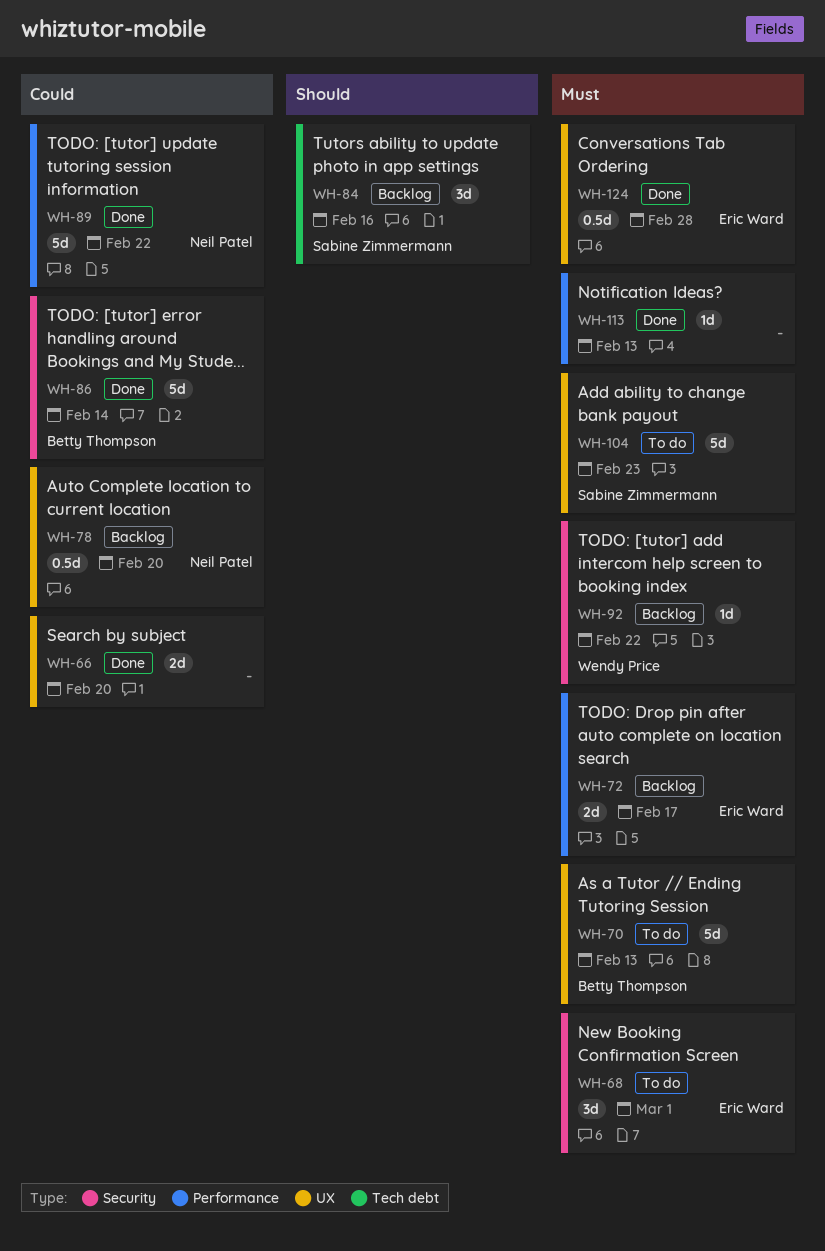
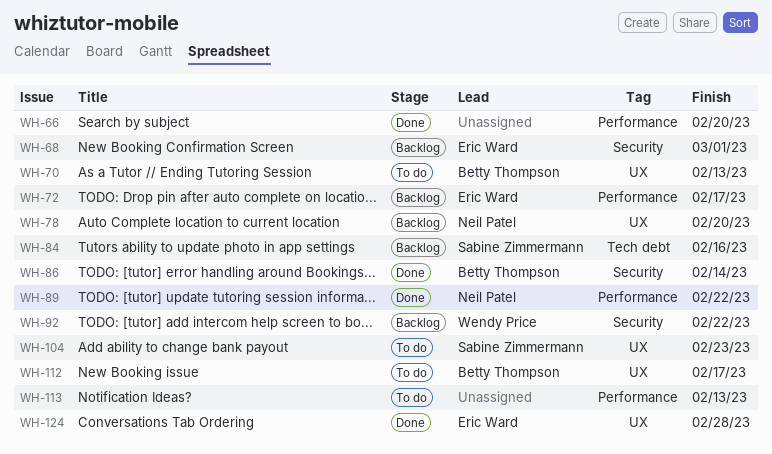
WH-66, label: UX -> Performance
WH-68, status: To do -> Backlog
WH-112: none -> present
WH-113, status: Done -> To do

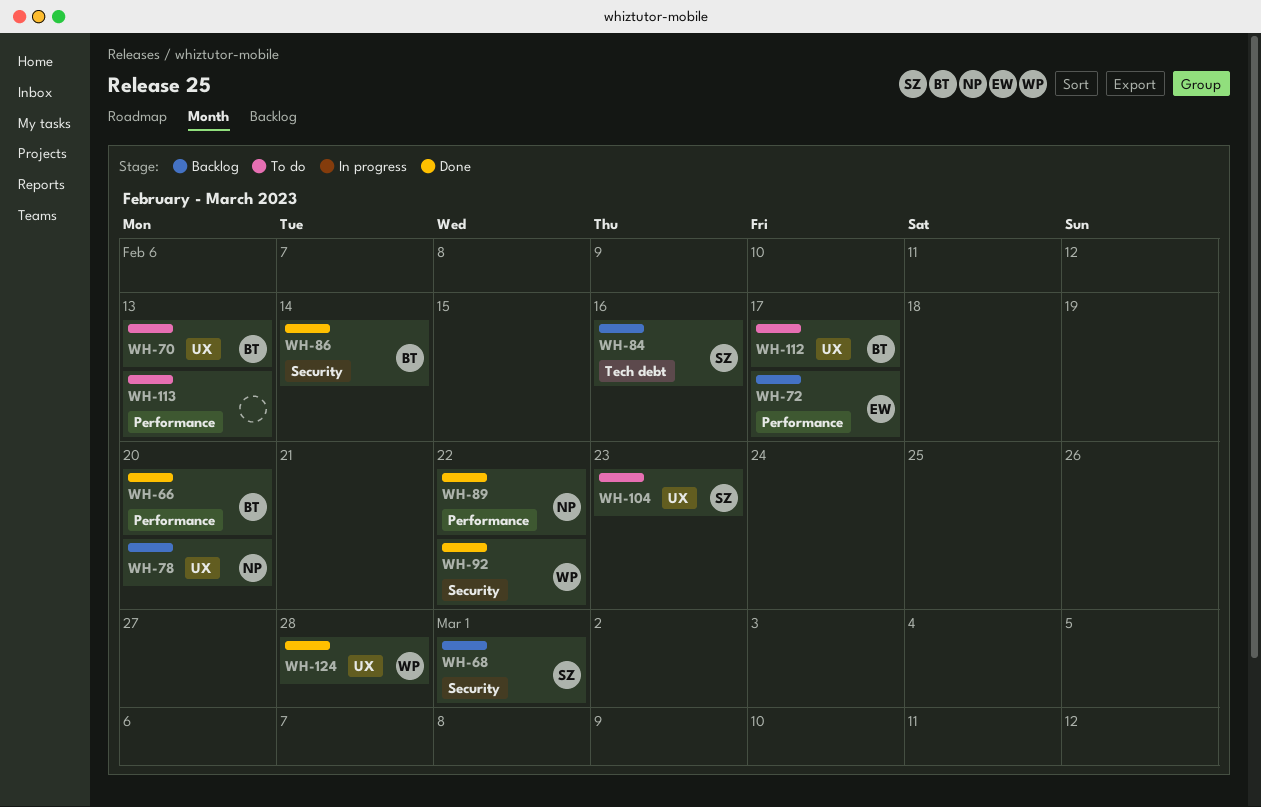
WH-66, owner: none -> Betty Thompson
WH-68, owner: Eric Ward -> Sabine Zimmermann
WH-92, status: Backlog -> Done
WH-124, owner: Eric Ward -> Wendy Price

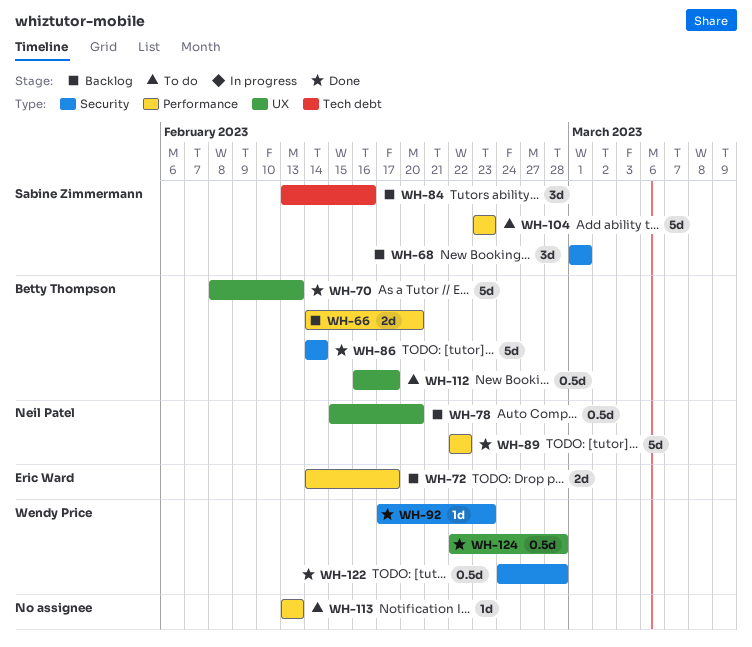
WH-66, status: Done -> Backlog
WH-70, status: To do -> Done
WH-92, due: Feb 22 -> Feb 23
WH-104, label: UX -> Performance
WH-122: none -> present

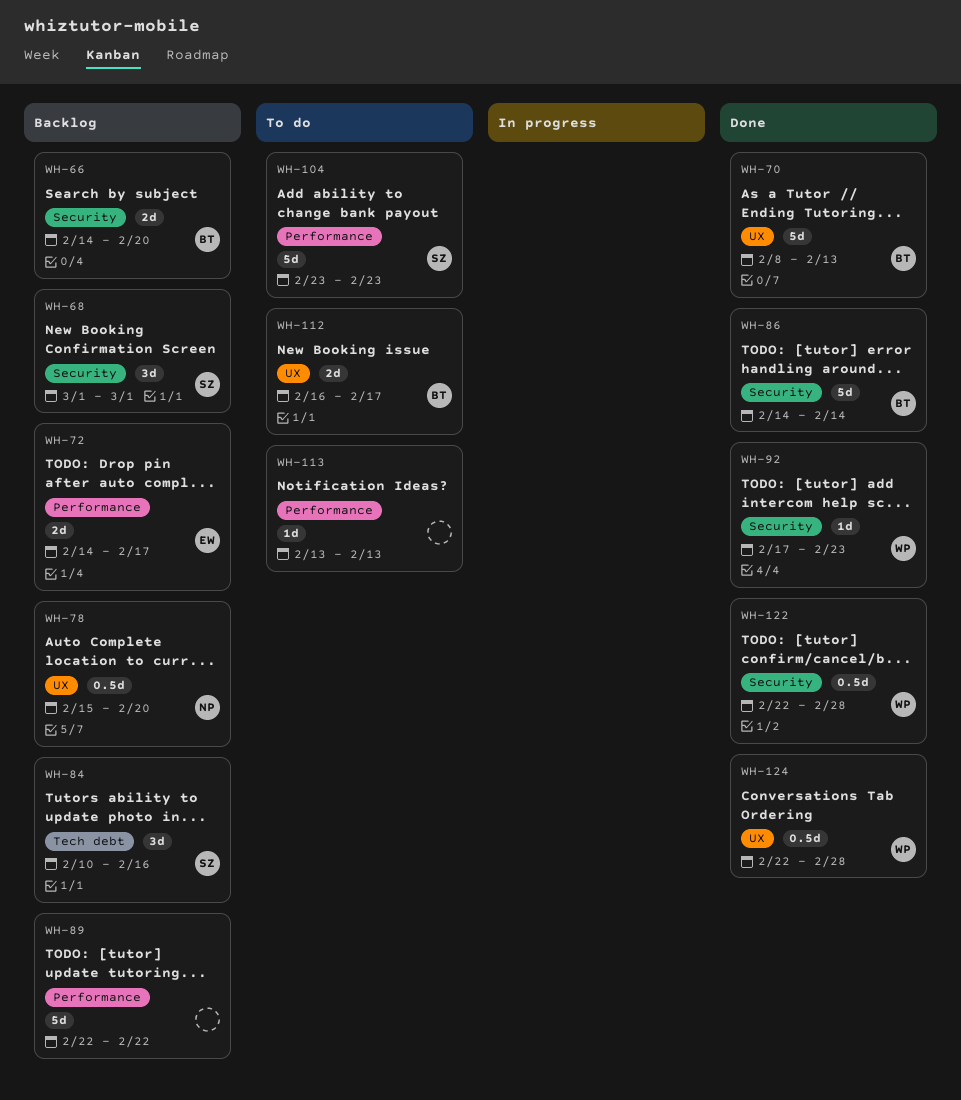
WH-66, label: Performance -> Security
WH-84, start: Feb 13 -> Feb 10
WH-89, status: Done -> Backlog
WH-89, owner: Neil Patel -> none
WH-112, estimate: 0.5d -> 2d
WH-122, start: Feb 24 -> Feb 22

